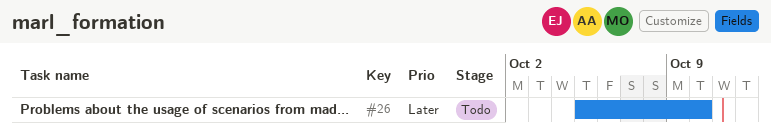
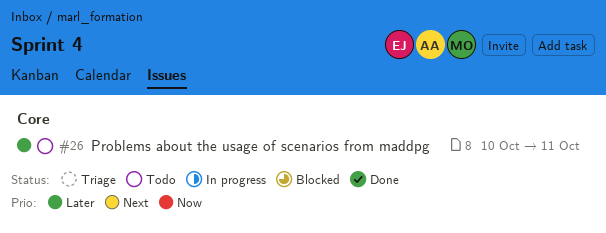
#26, start: Oct 5 -> Oct 10
#26, due: Oct 10 -> Oct 11

